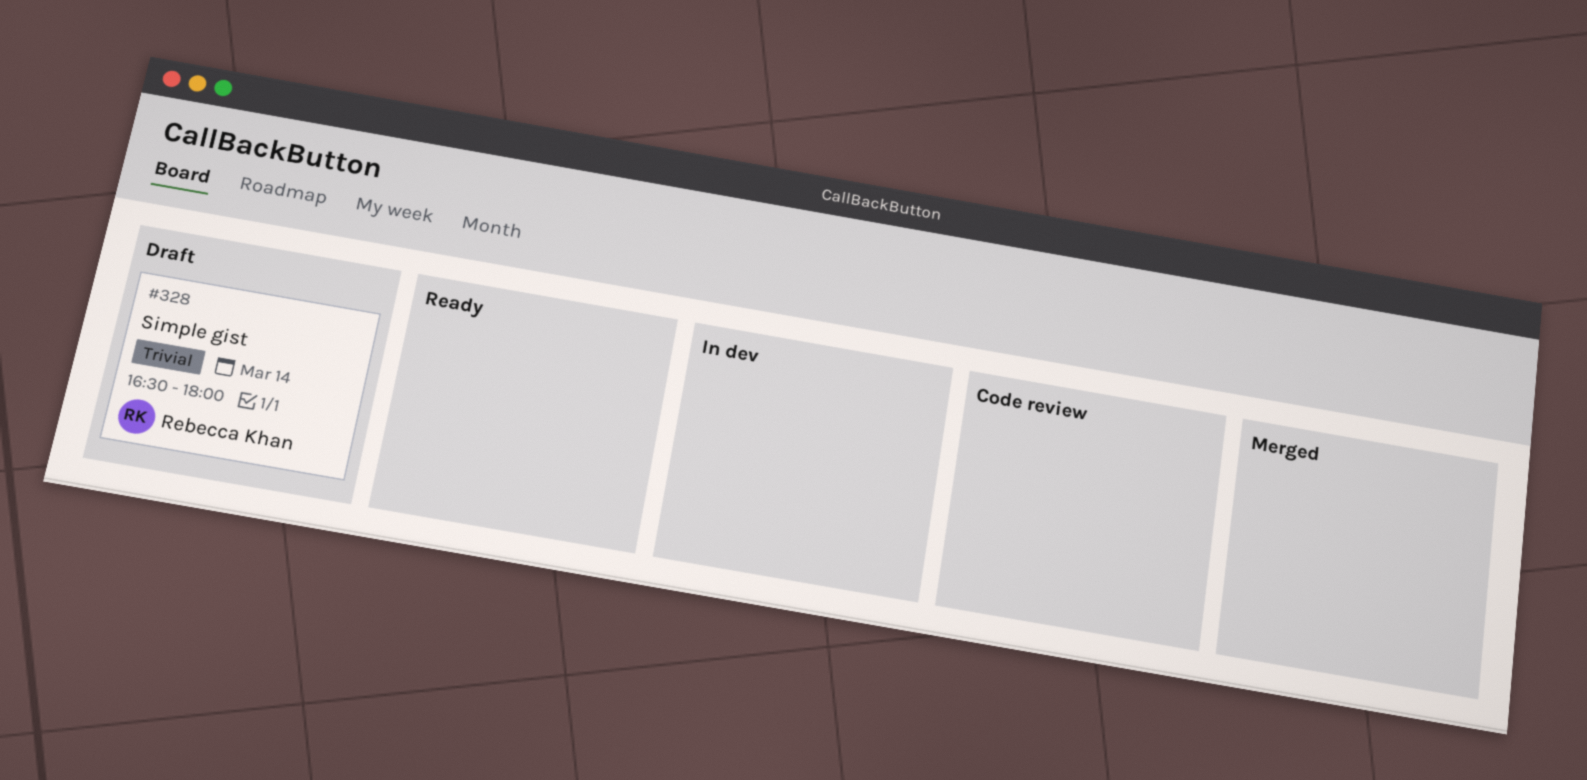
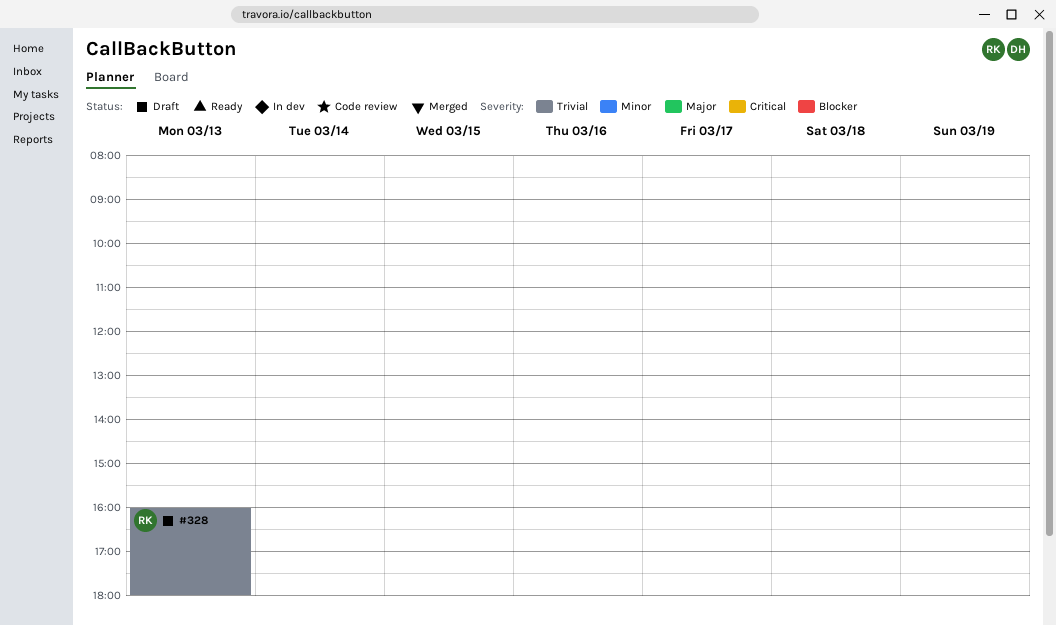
#328, day: Mar 14 -> Mar 13
#328, begins: 16:30 -> 16:00

